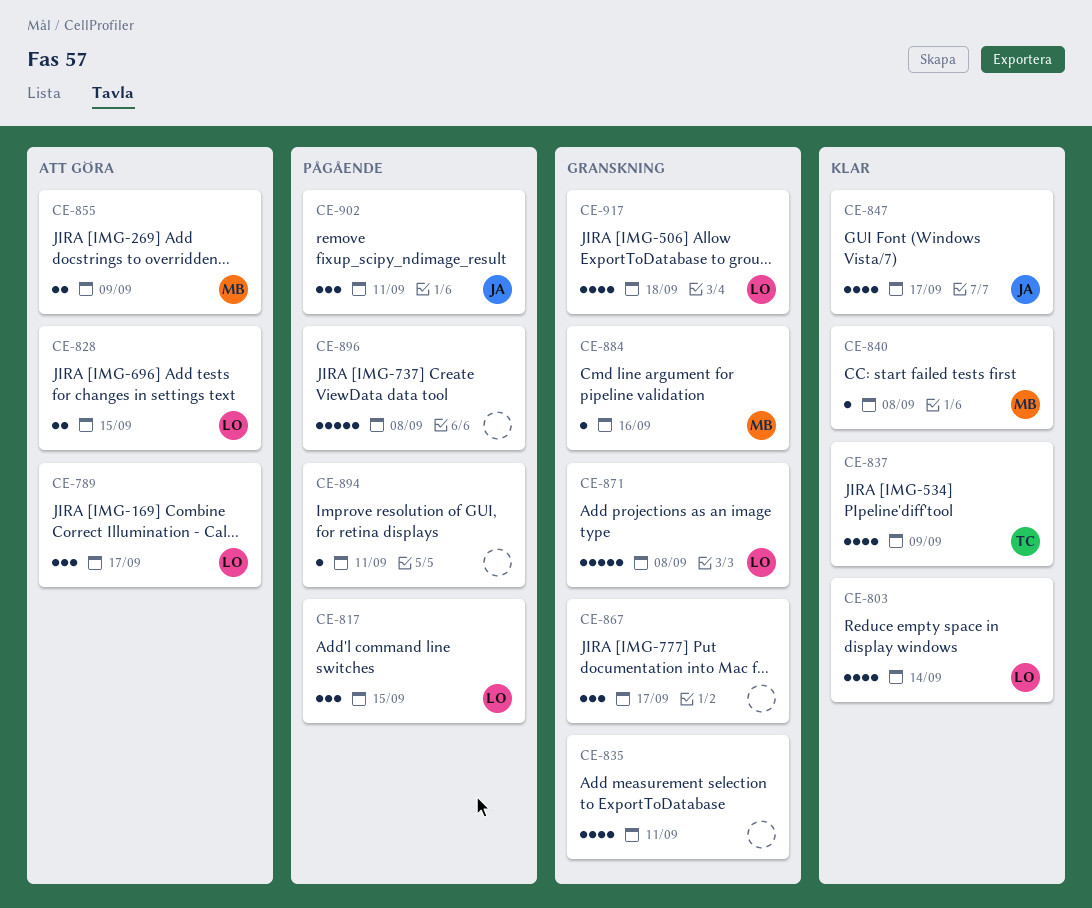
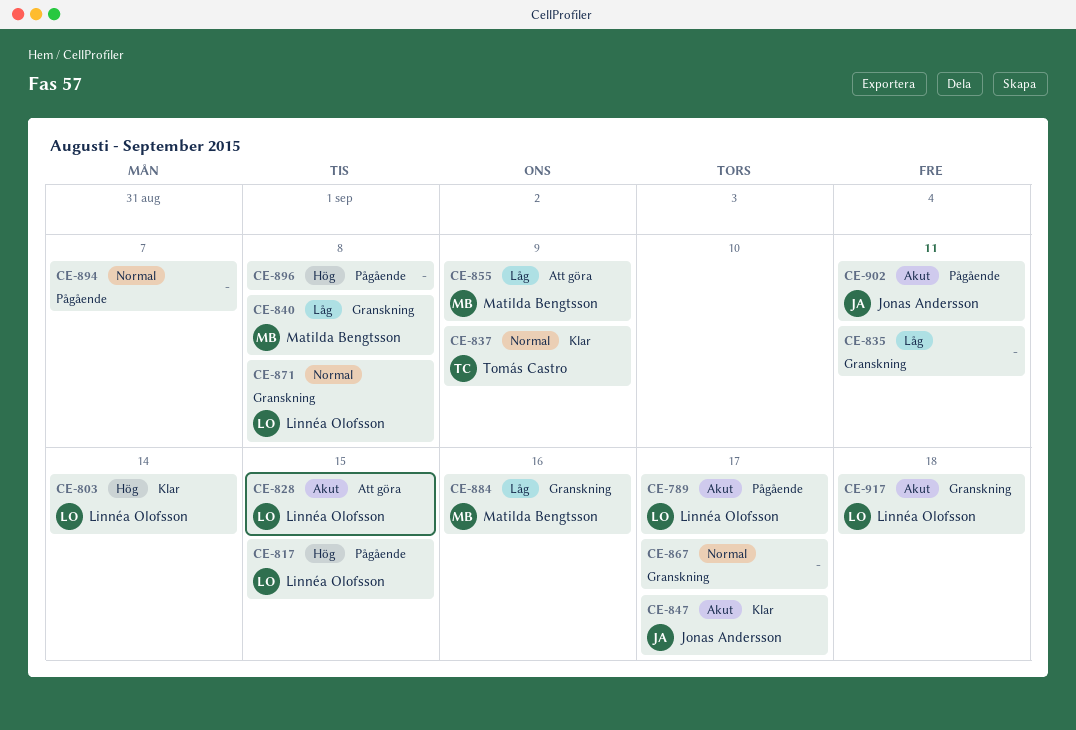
CE-789, status: Att göra -> Pågående
CE-840, status: Klar -> Granskning
CE-894, due: Sep 11 -> Sep 7

